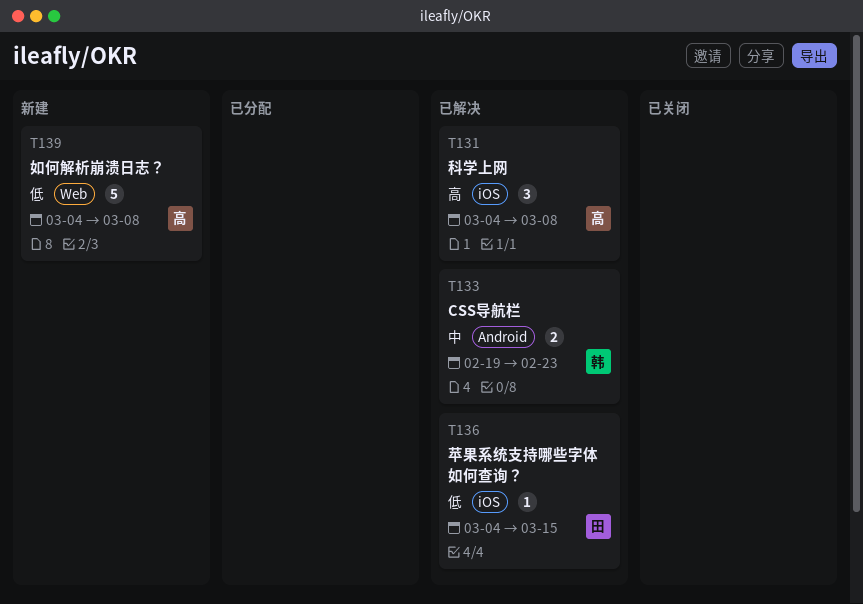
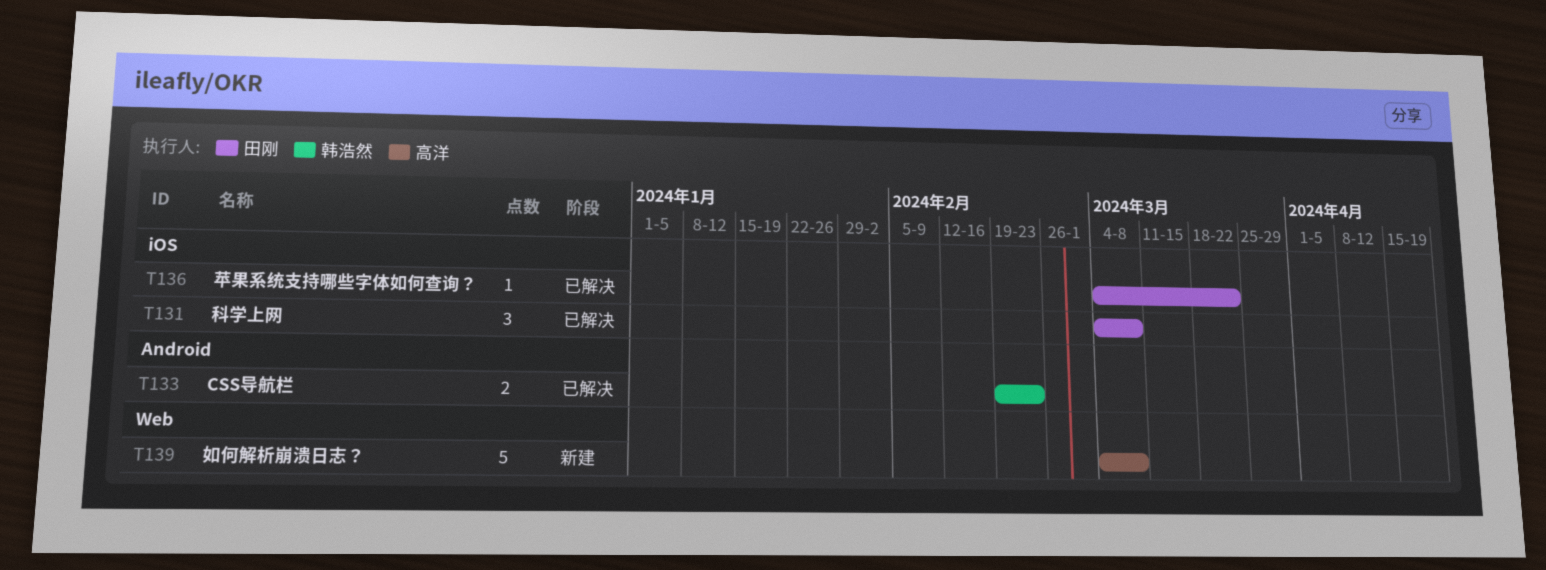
T131, owner: 高洋 -> 田刚
T136, due: Mar 15 -> Mar 22

